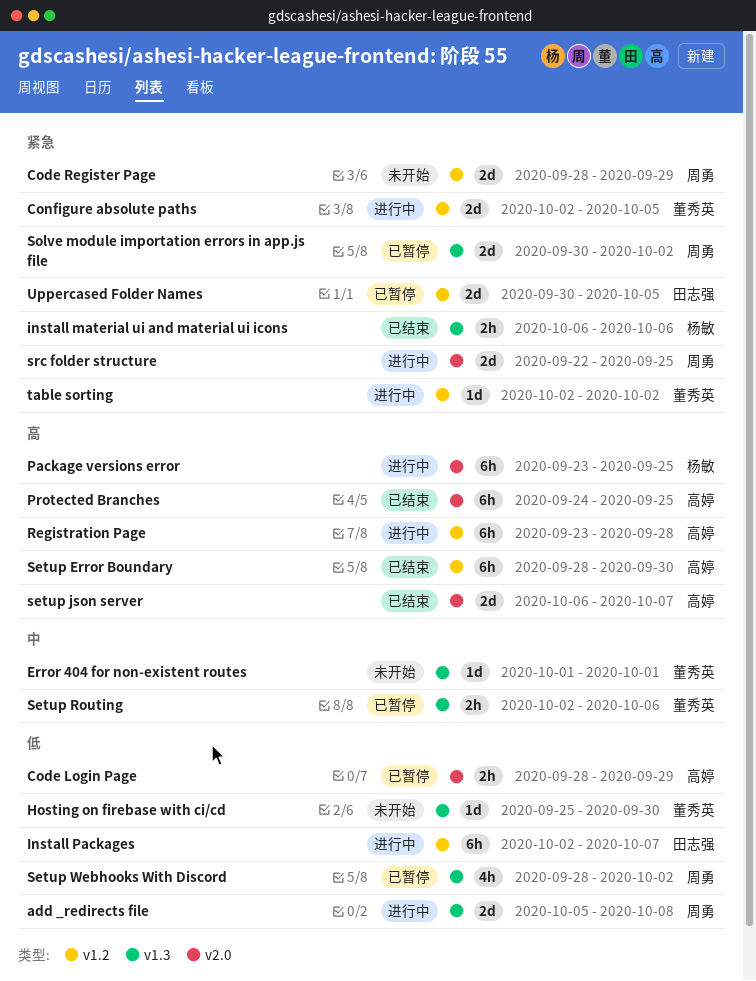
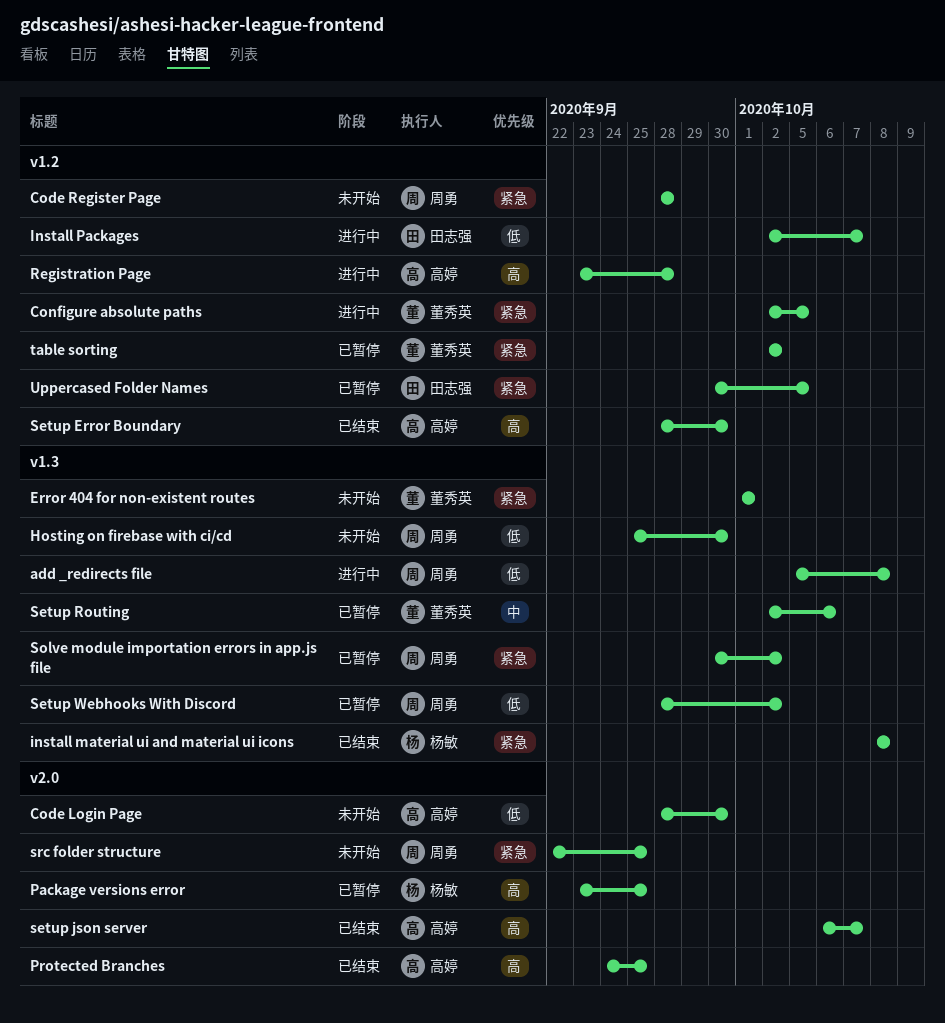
Code Login Page, status: 已暂停 -> 未开始
Code Login Page, due: Sep 29 -> Sep 30
Code Register Page, due: Sep 29 -> Sep 28
Error 404 for non-existent routes, priority: 中 -> 紧急
Hosting on firebase with ci/cd, owner: 董秀英 -> 周勇
install material ui and material ui icons, start: Oct 6 -> Oct 8
install material ui and material ui icons, due: Oct 6 -> Oct 8
Package versions error, status: 进行中 -> 已暂停
src folder structure, status: 进行中 -> 未开始
table sorting, status: 进行中 -> 已暂停

